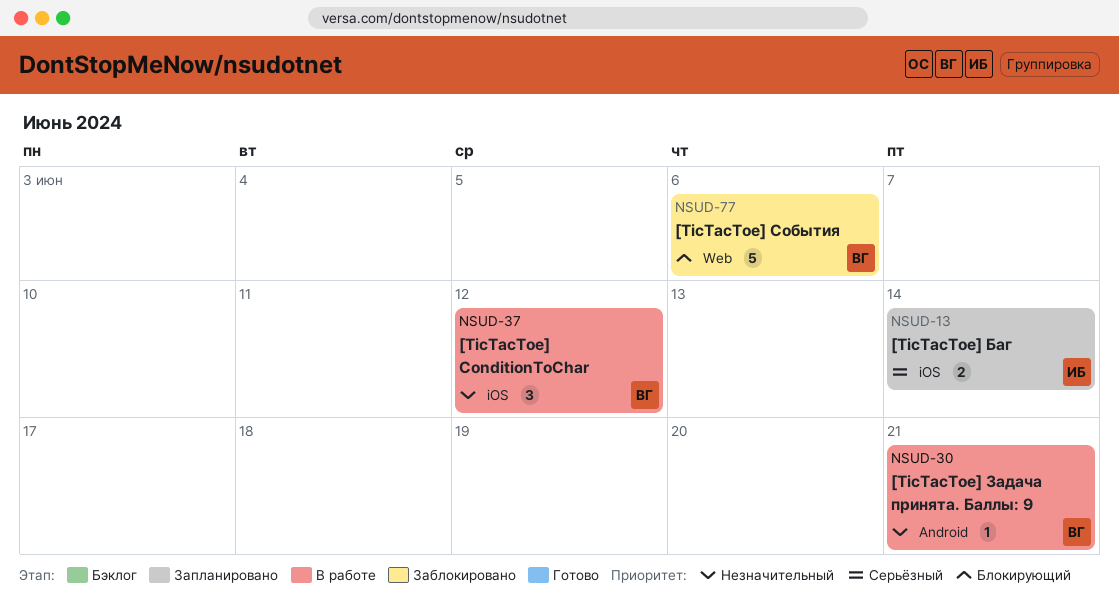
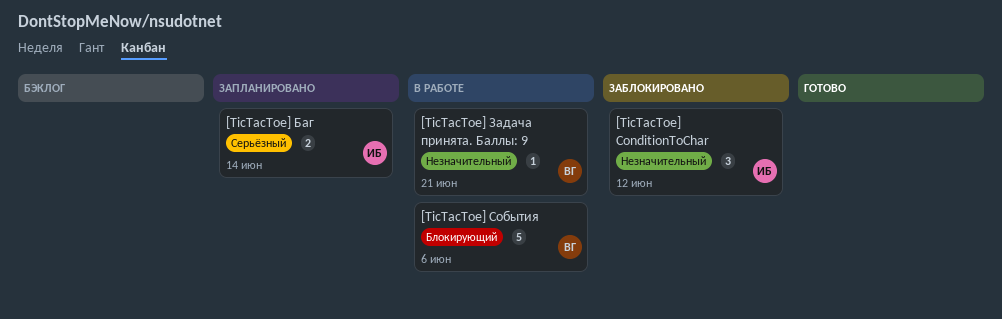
[TicTacToe] ConditionToChar, status: В работе -> Заблокировано
[TicTacToe] ConditionToChar, owner: ВГ -> ИБ
[TicTacToe] События, status: Заблокировано -> В работе

